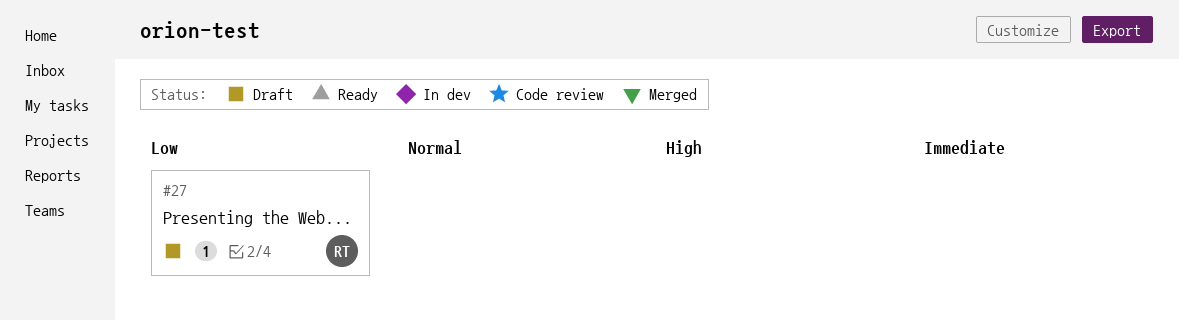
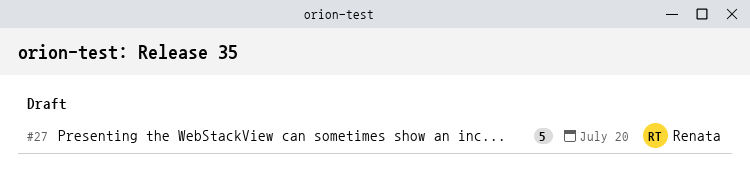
#27, estimate: 1 -> 5

